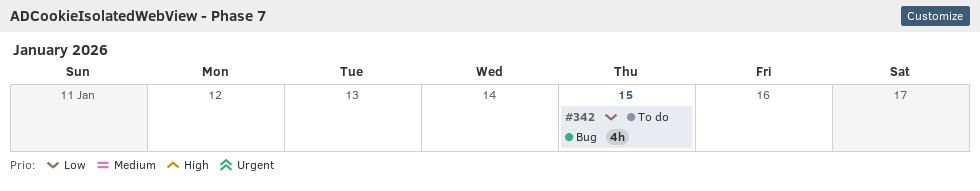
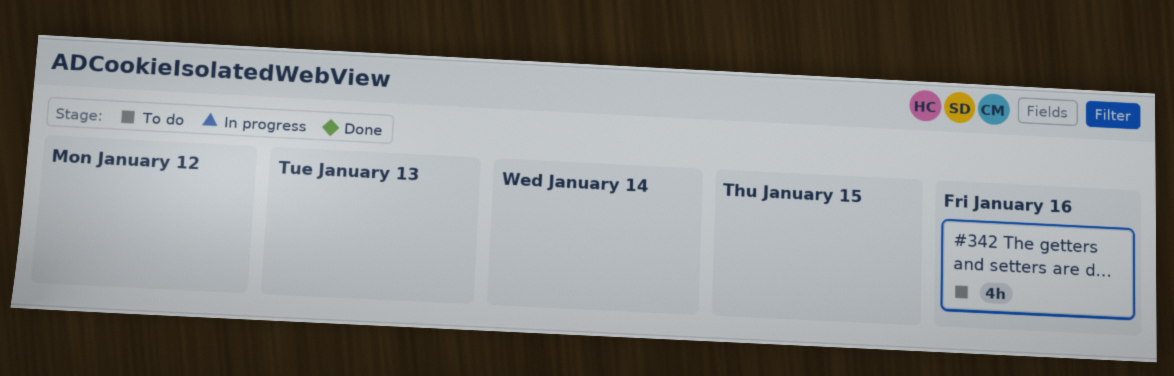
#342, due: Jan 15 -> Jan 16

